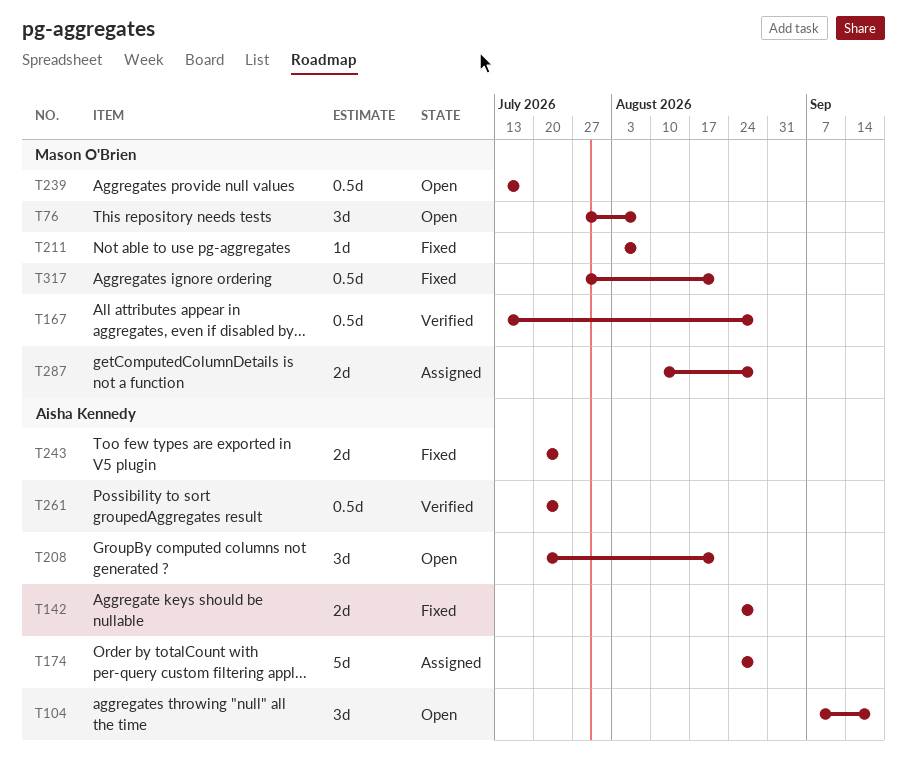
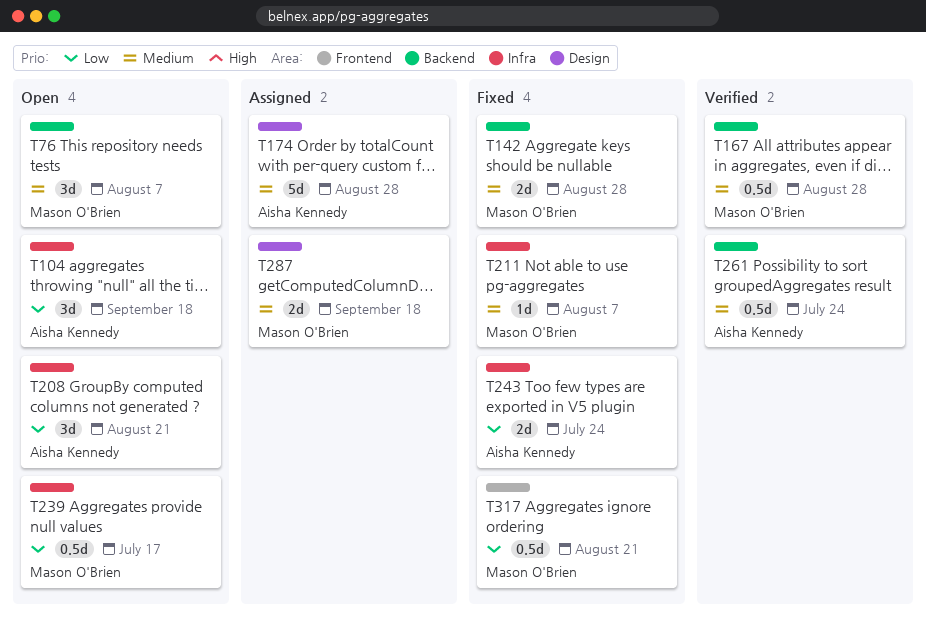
T142, owner: Aisha Kennedy -> Mason O'Brien
T287, due: Aug 28 -> Sep 18

